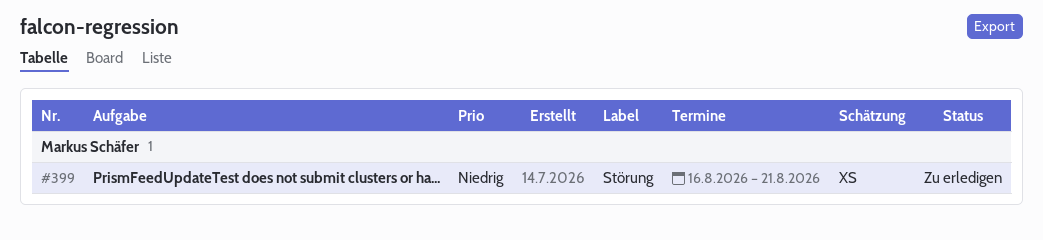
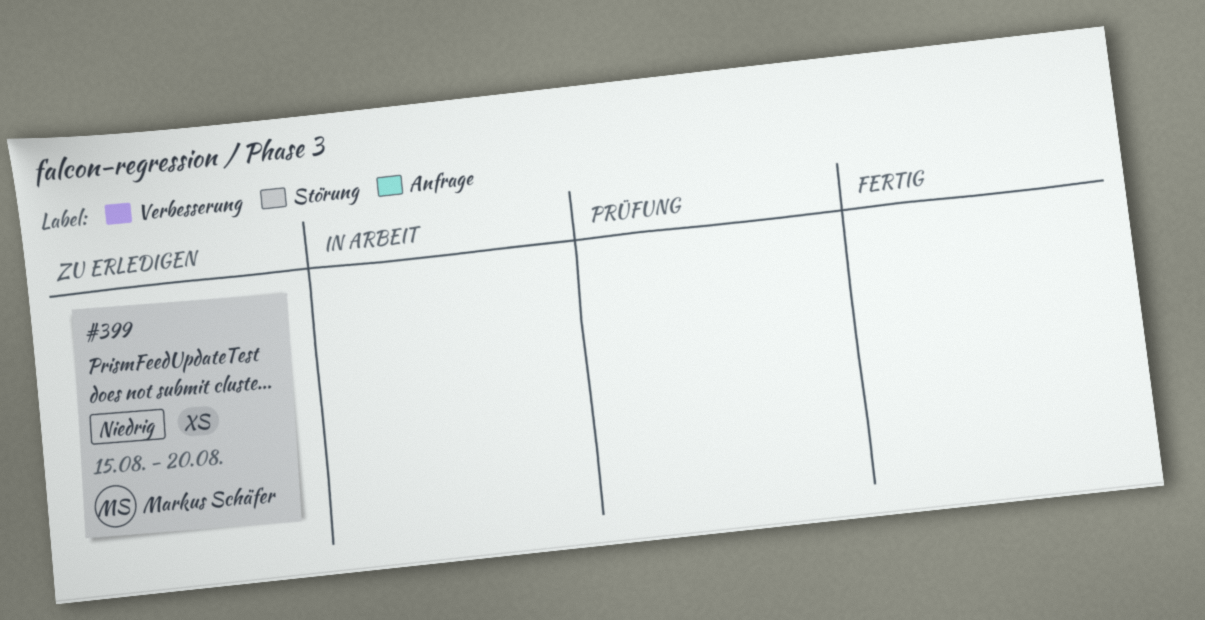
#399, start: Aug 16 -> Aug 15
#399, due: Aug 21 -> Aug 20

